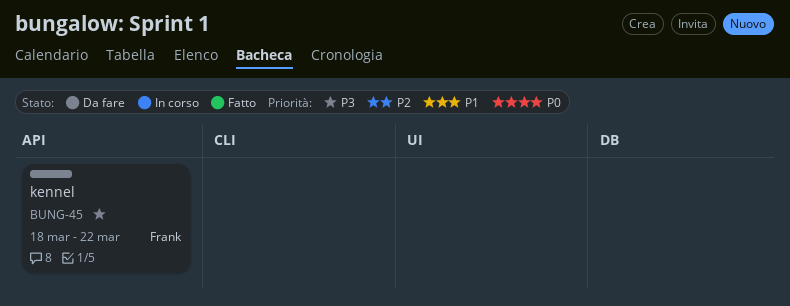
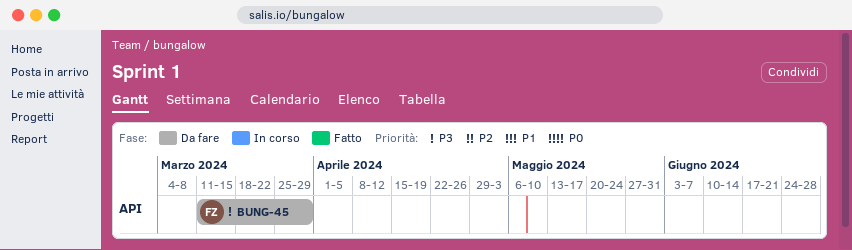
BUNG-45, start: Mar 18 -> Mar 11
BUNG-45, due: Mar 22 -> Mar 29

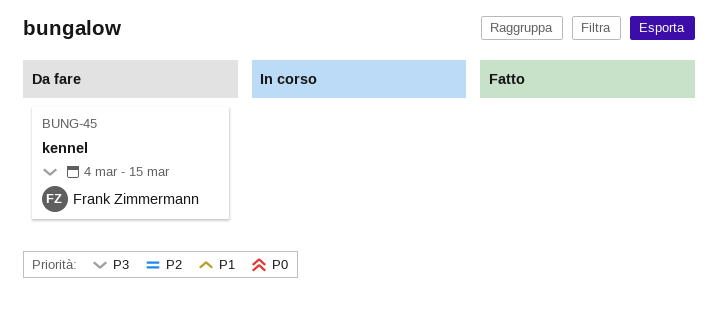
BUNG-45, start: Mar 11 -> Mar 4
BUNG-45, due: Mar 29 -> Mar 15

